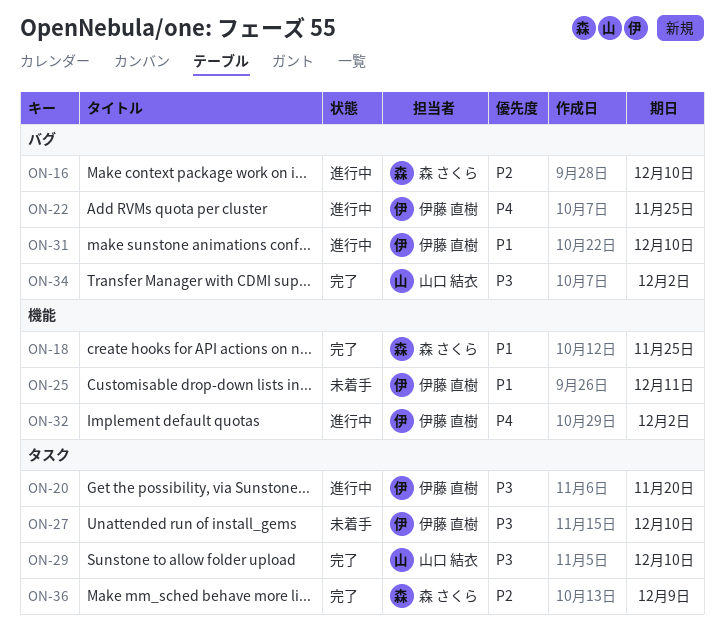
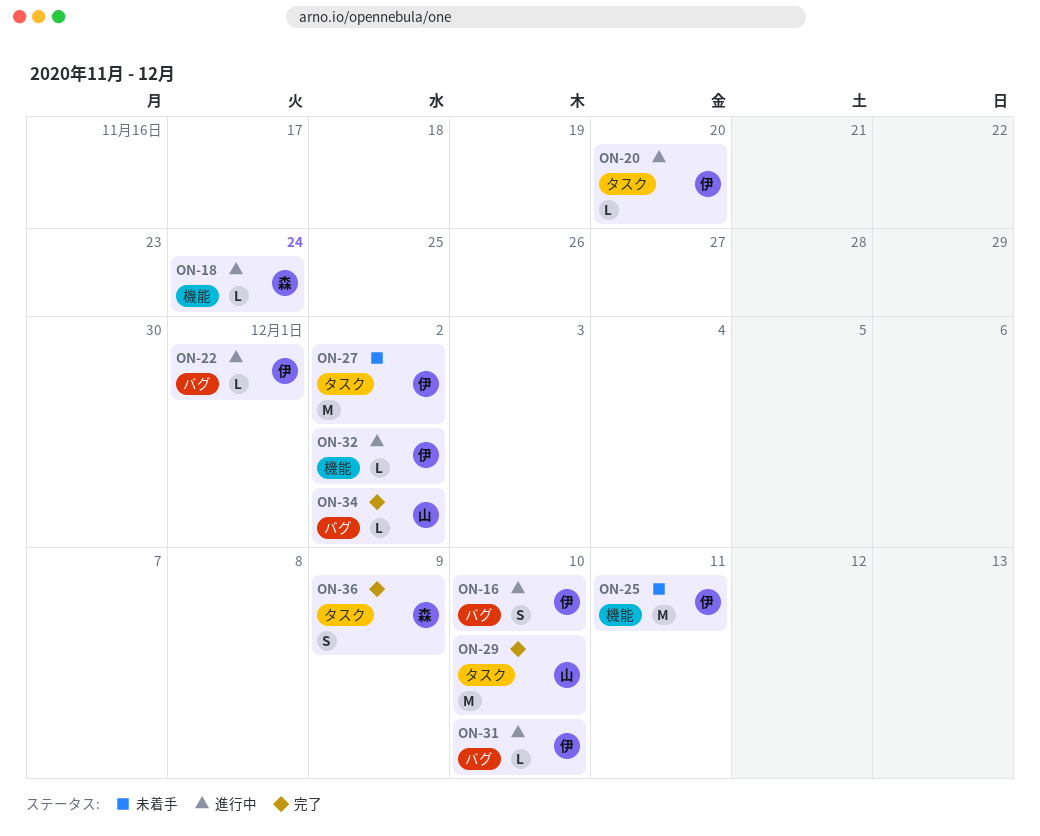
ON-16, owner: 森 さくら -> 伊藤 直樹
ON-18, status: 完了 -> 進行中
ON-18, due: Nov 25 -> Nov 24
ON-22, due: Nov 25 -> Dec 1
ON-27, due: Dec 10 -> Dec 2

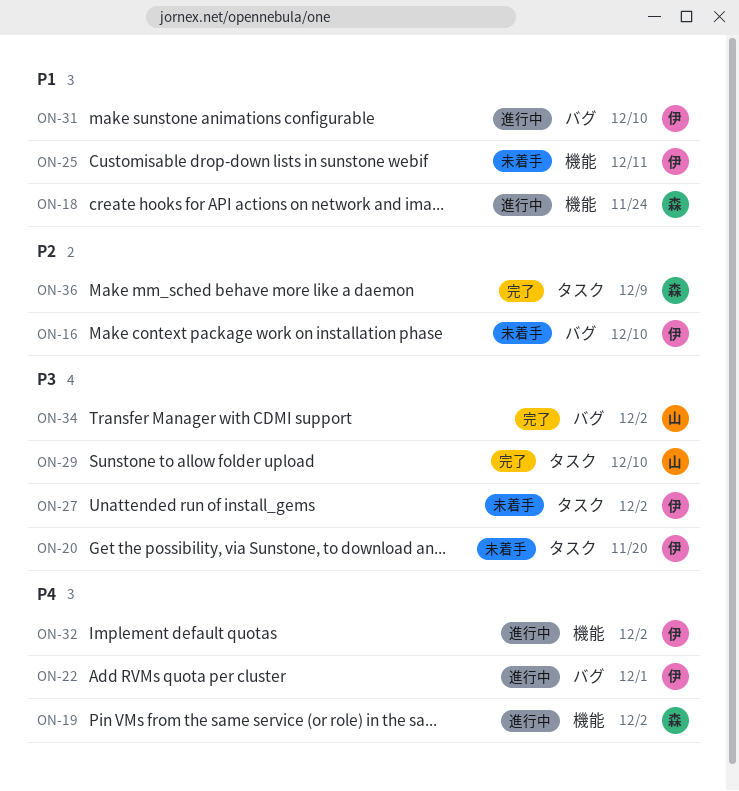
ON-16, status: 進行中 -> 未着手
ON-19: none -> present
ON-20, status: 進行中 -> 未着手

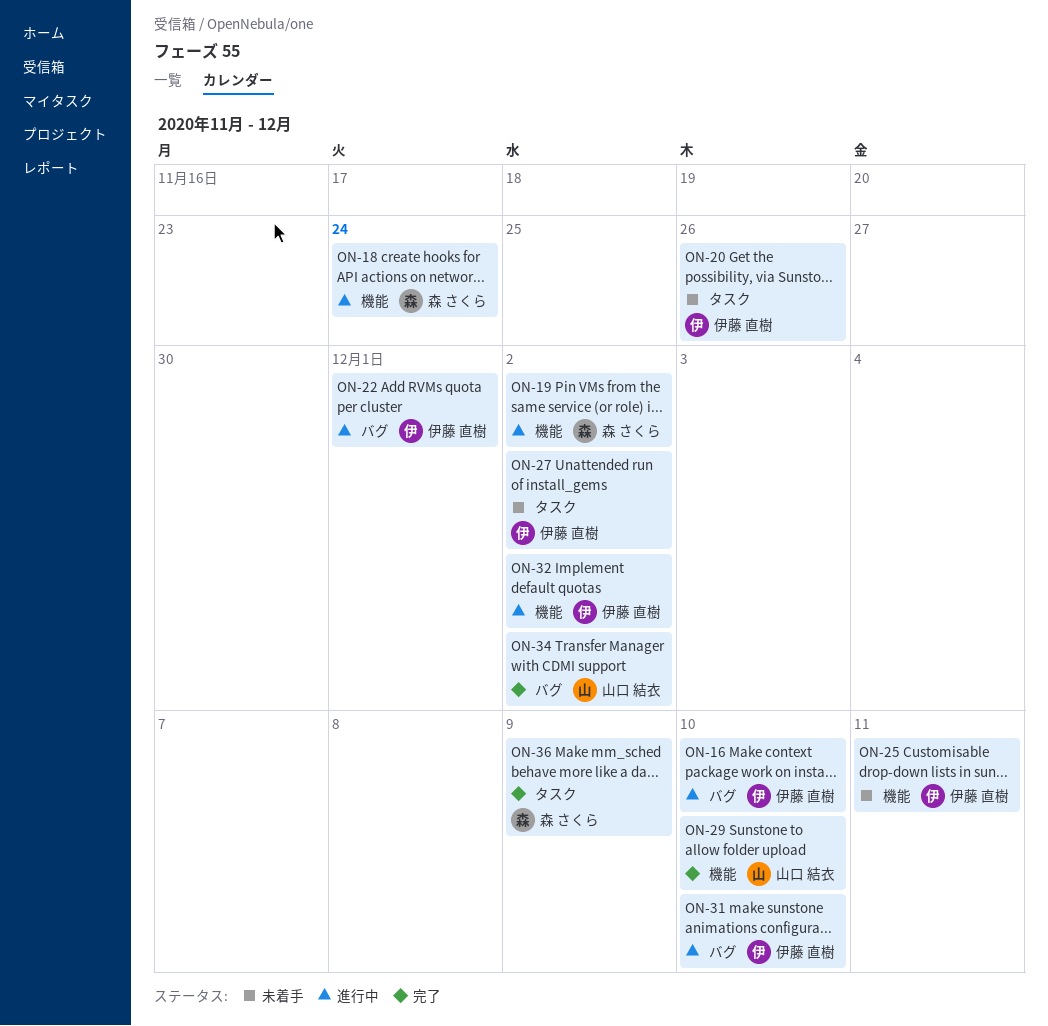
ON-16, status: 未着手 -> 進行中
ON-20, due: Nov 20 -> Nov 26
ON-29, label: タスク -> 機能

